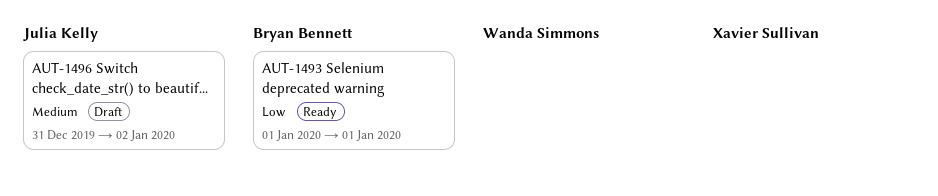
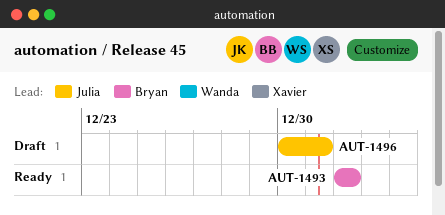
AUT-1496, start: Dec 31 -> Dec 30
AUT-1496, due: Jan 2 -> Dec 31

